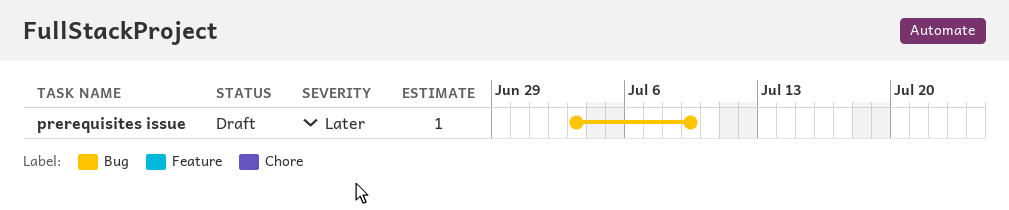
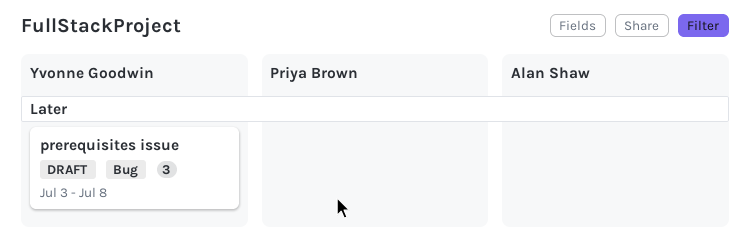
prerequisites issue, estimate: 1 -> 3
prerequisites issue, due: Jul 9 -> Jul 8

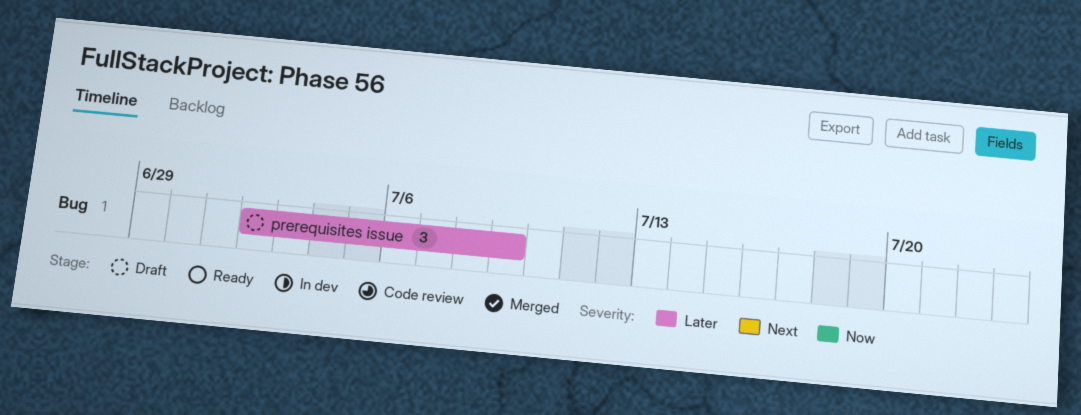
prerequisites issue, start: Jul 3 -> Jul 2
prerequisites issue, due: Jul 8 -> Jul 9

